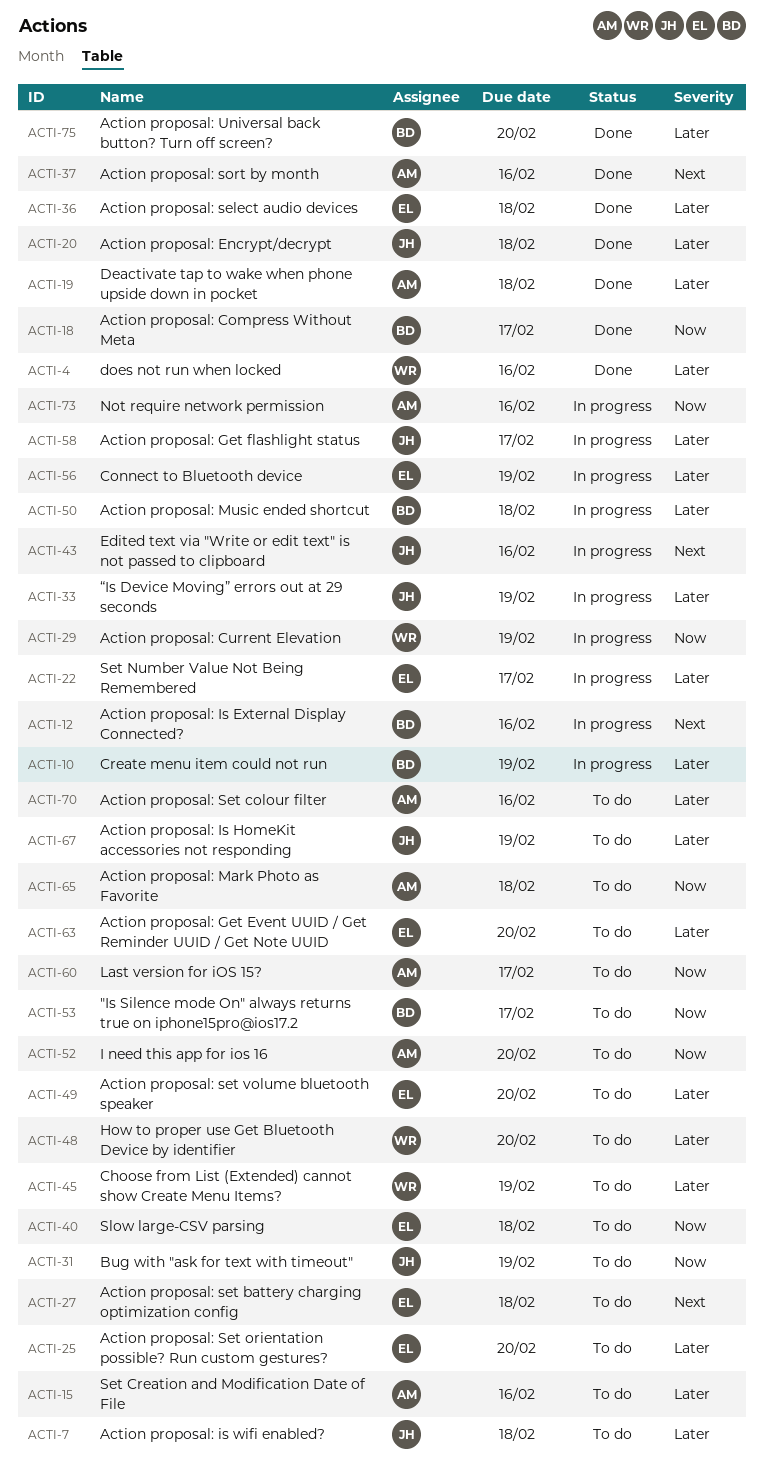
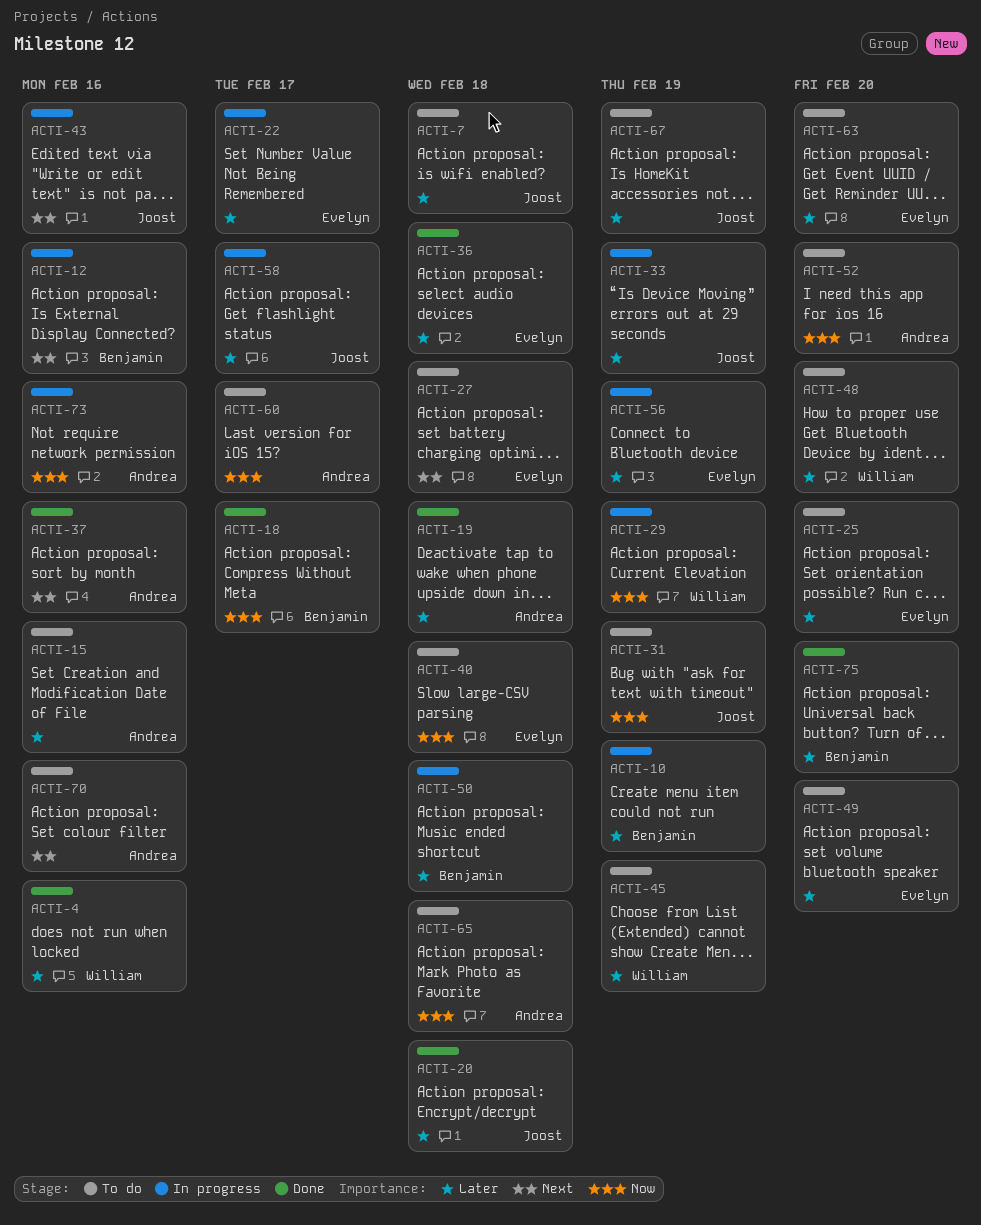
ACTI-53: present -> none
ACTI-70, priority: Later -> Next

